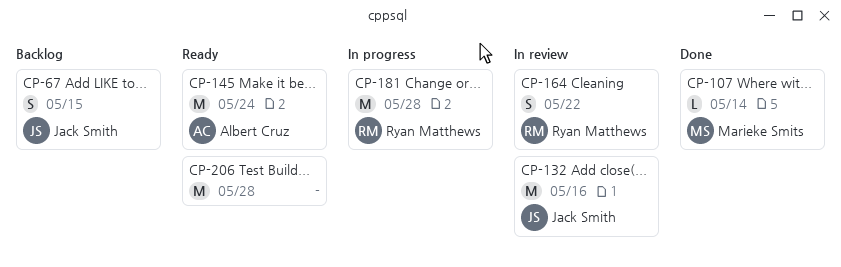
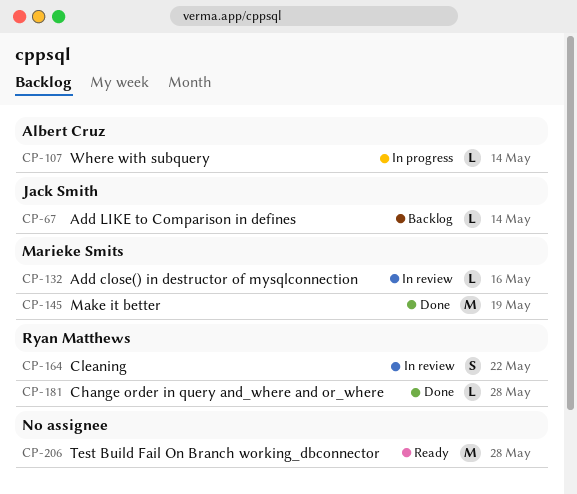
CP-67, estimate: S -> L
CP-67, due: May 15 -> May 14
CP-107, status: Done -> In progress
CP-107, owner: Marieke Smits -> Albert Cruz
CP-132, owner: Jack Smith -> Marieke Smits
CP-132, estimate: M -> L
CP-145, status: Ready -> Done
CP-145, owner: Albert Cruz -> Marieke Smits
CP-145, due: May 24 -> May 19
CP-181, status: In progress -> Done
CP-181, estimate: M -> L

